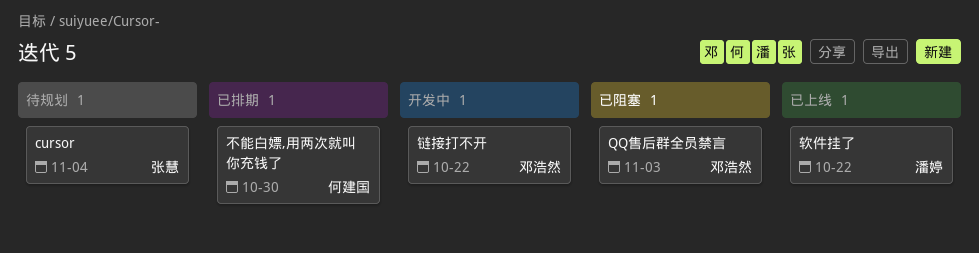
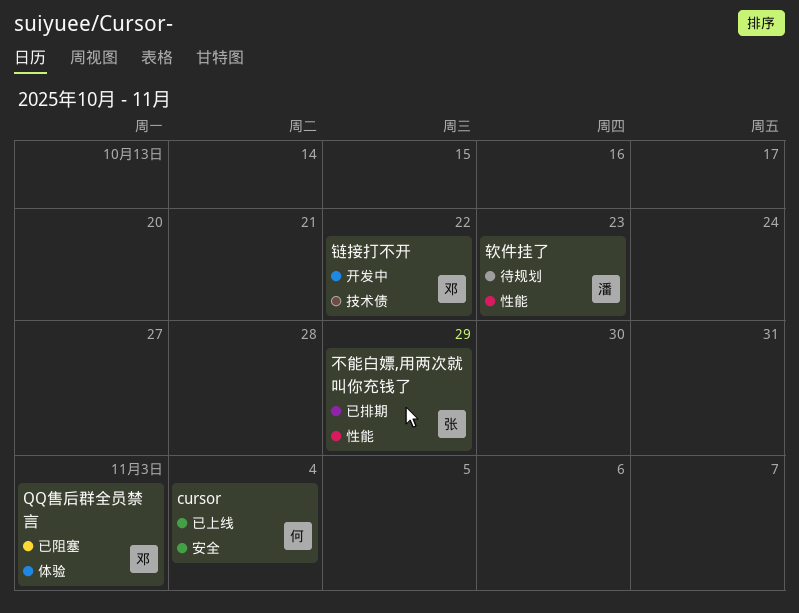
cursor, status: 待规划 -> 已上线
cursor, owner: 张慧 -> 何建国
不能白嫖,用两次就叫你充钱了, owner: 何建国 -> 张慧
不能白嫖,用两次就叫你充钱了, due: Oct 30 -> Oct 29
软件挂了, status: 已上线 -> 待规划
软件挂了, due: Oct 22 -> Oct 23

